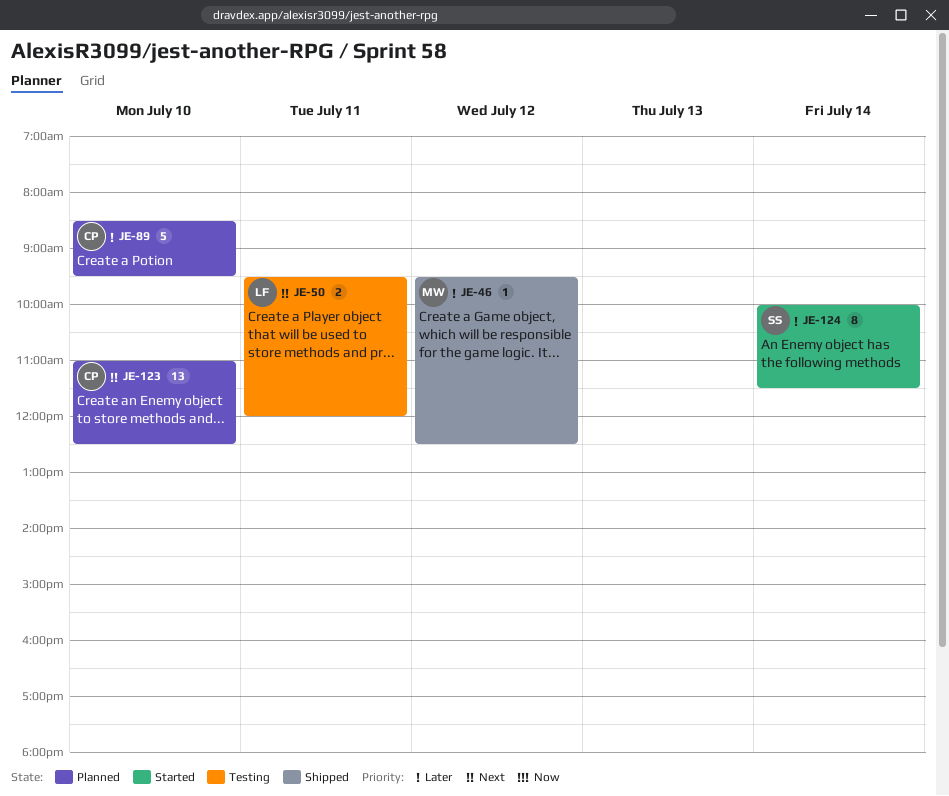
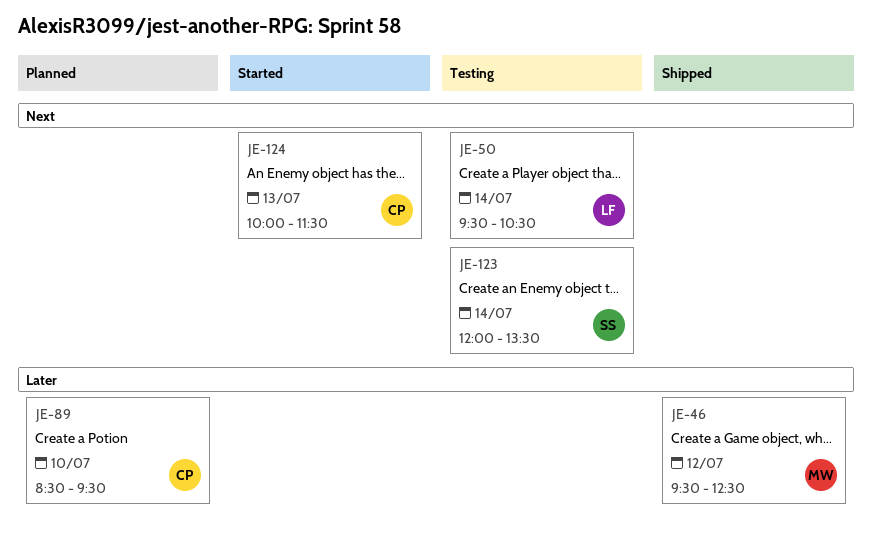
JE-50, day: Jul 11 -> Jul 14
JE-50, ends: 12:00 -> 10:30
JE-123, status: Planned -> Testing
JE-123, owner: CP -> SS
JE-123, day: Jul 10 -> Jul 14
JE-123, begins: 11:00 -> 12:00
JE-123, ends: 12:30 -> 13:30
JE-124, owner: SS -> CP
JE-124, priority: Later -> Next
JE-124, day: Jul 14 -> Jul 13

